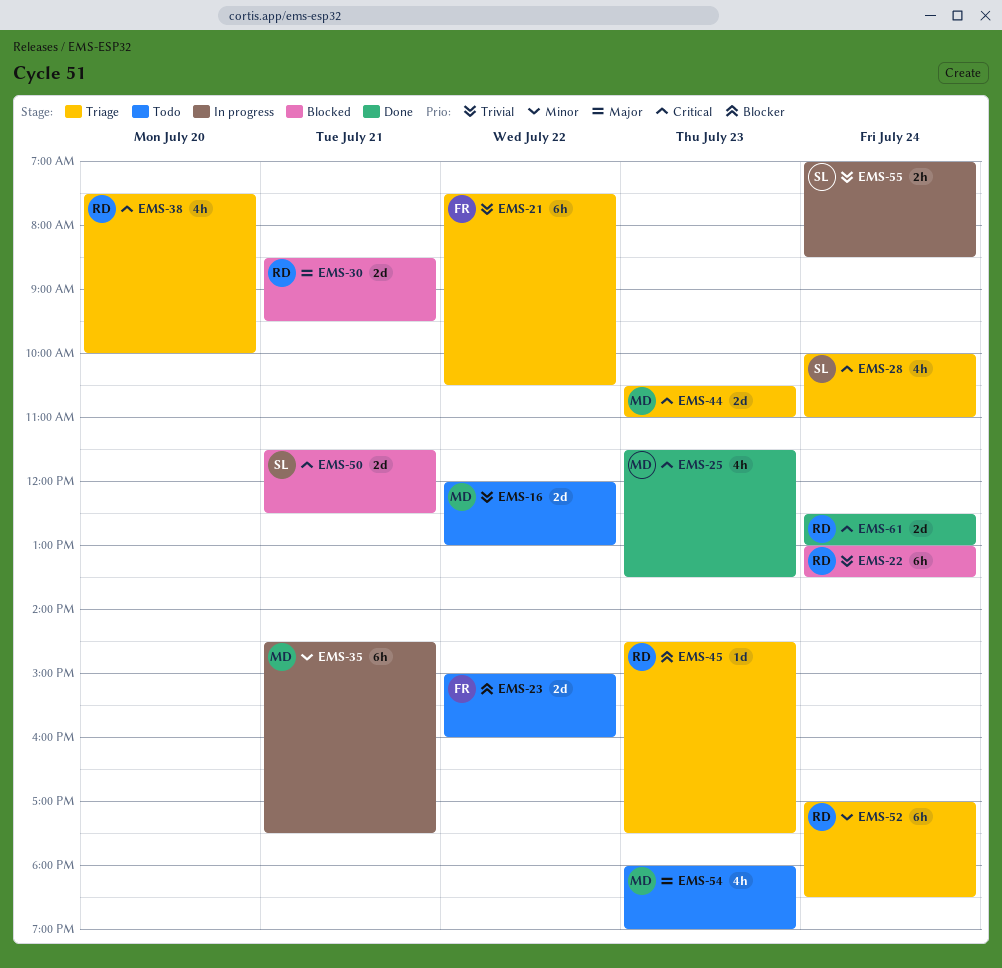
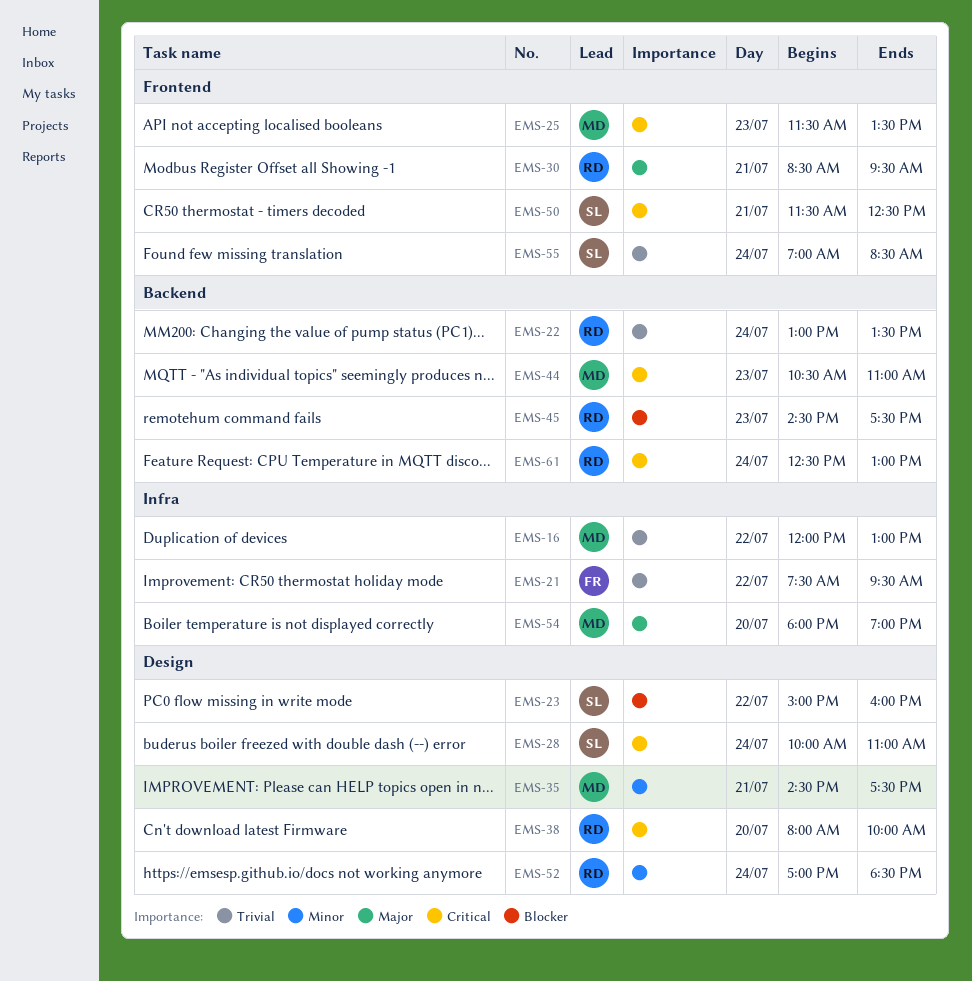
EMS-21, ends: 10:30 -> 09:30
EMS-23, owner: FR -> SL
EMS-38, begins: 07:30 -> 08:00
EMS-54, day: Jul 23 -> Jul 20

